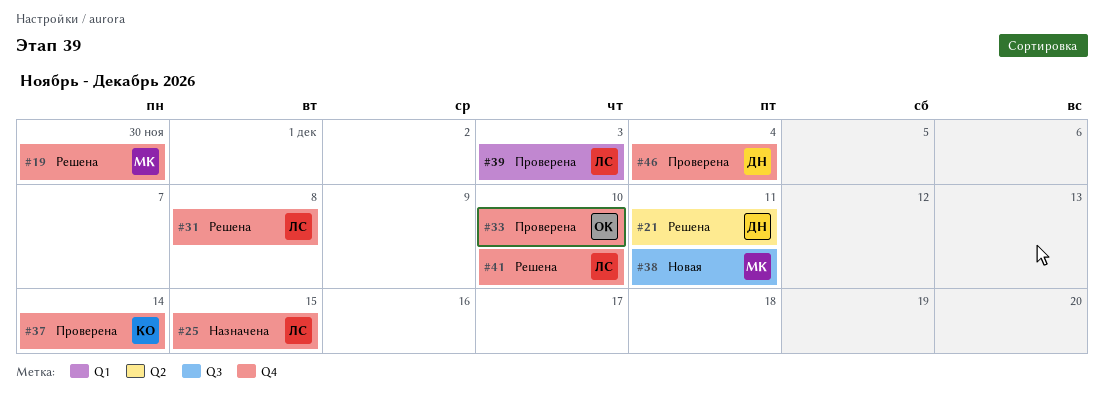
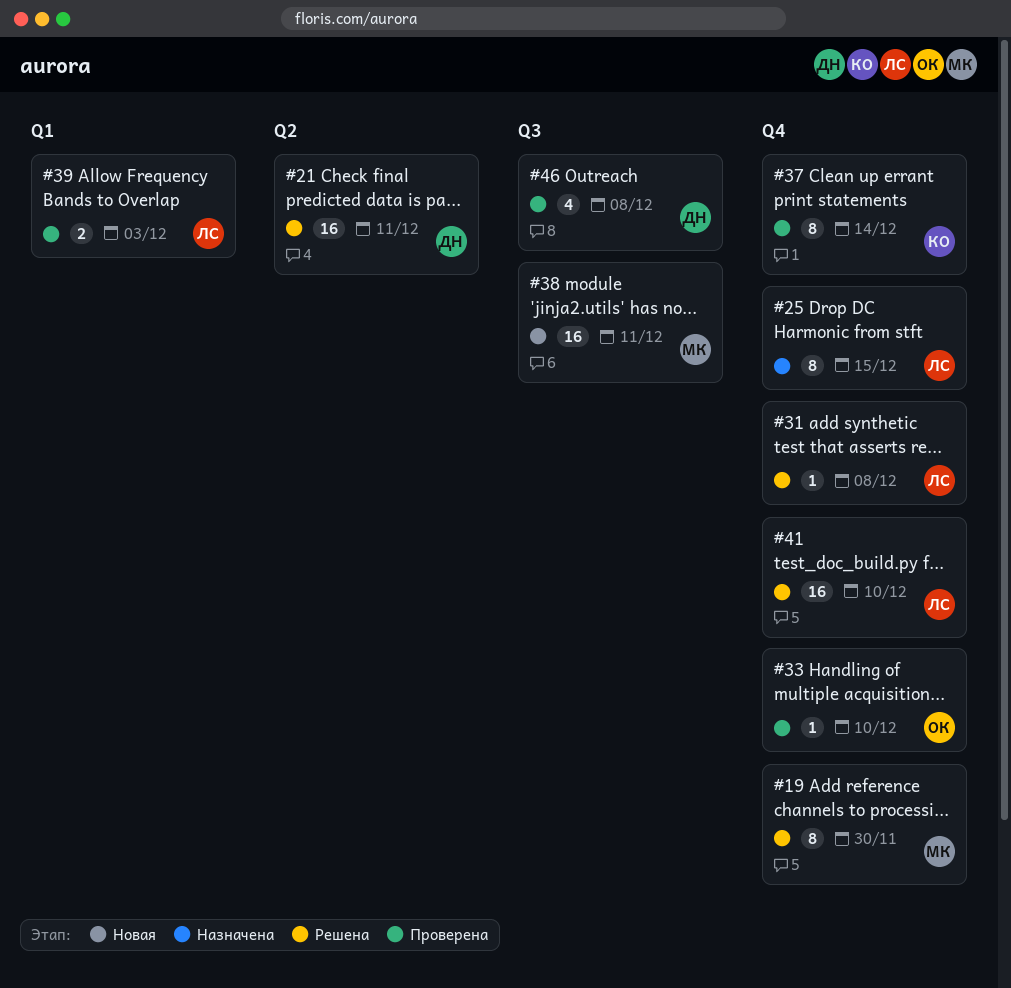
#46, label: Q4 -> Q3
#46, due: Dec 4 -> Dec 8

